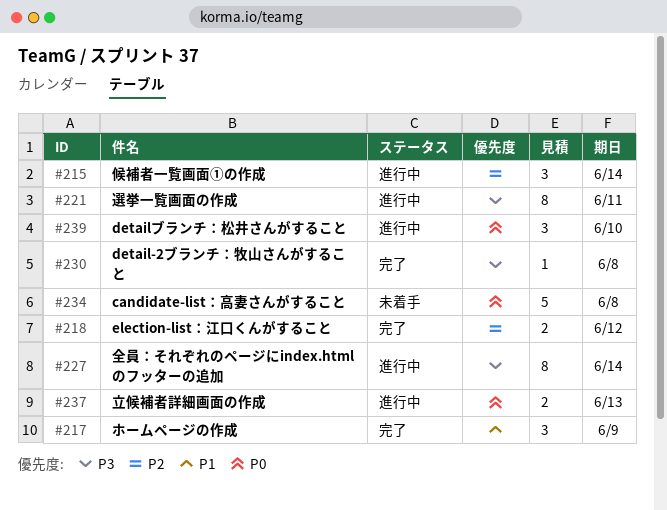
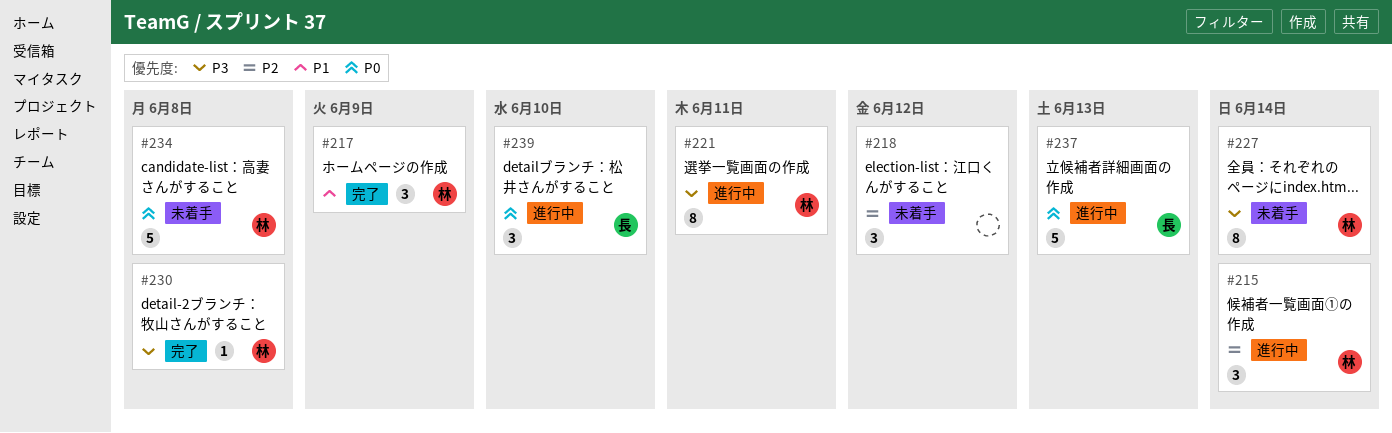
#218, status: 完了 -> 未着手
#218, estimate: 2 -> 3
#227, status: 進行中 -> 未着手
#237, estimate: 2 -> 5

